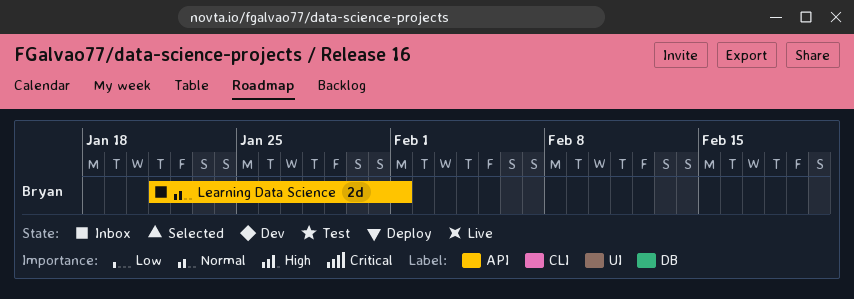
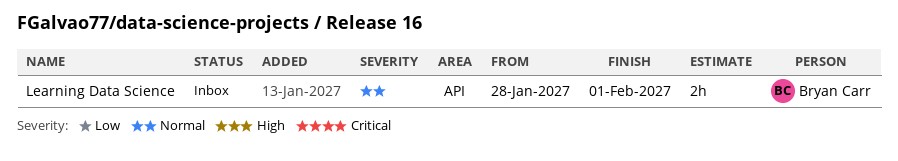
Learning Data Science, estimate: 2d -> 2h
Learning Data Science, start: Jan 21 -> Jan 28

